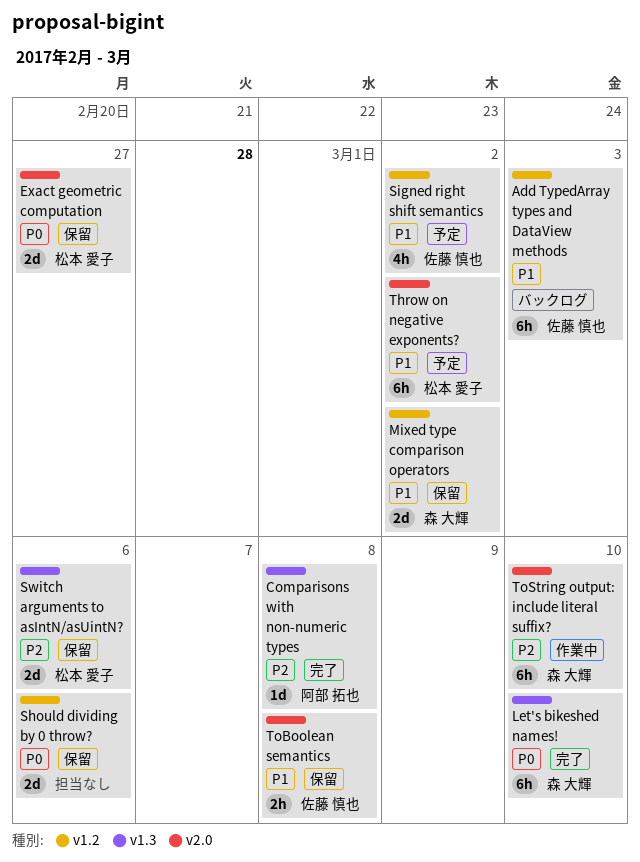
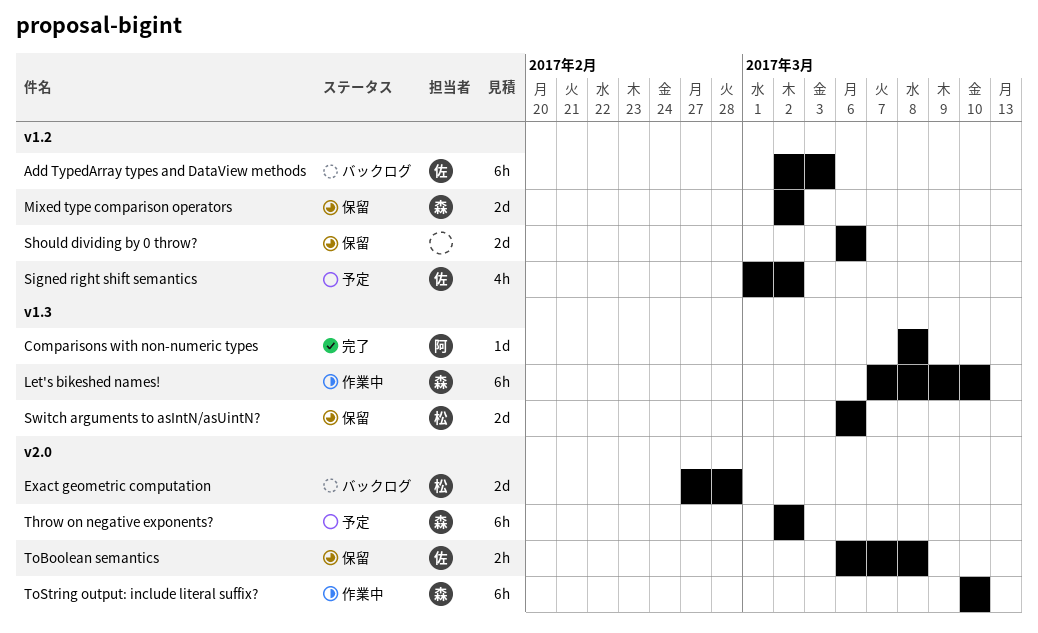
Exact geometric computation, status: 保留 -> バックログ
Exact geometric computation, due: Feb 27 -> Feb 28
Let's bikeshed names!, status: 完了 -> 作業中
Throw on negative exponents?, owner: 松本 愛子 -> 森 大輝

